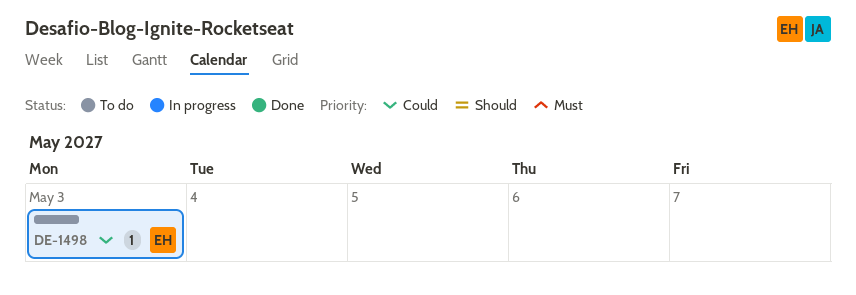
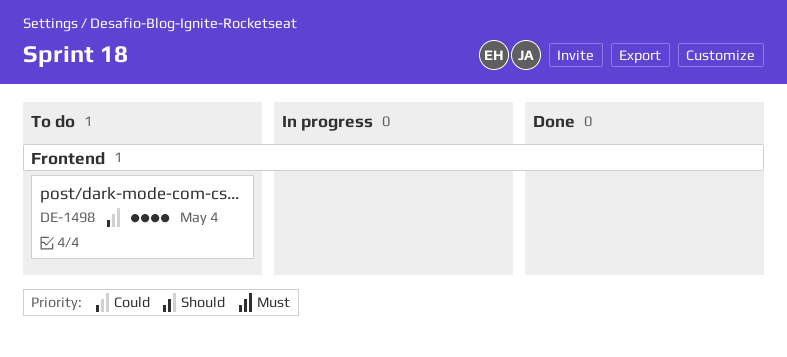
DE-1498, estimate: 1 -> 4
DE-1498, due: May 3 -> May 4

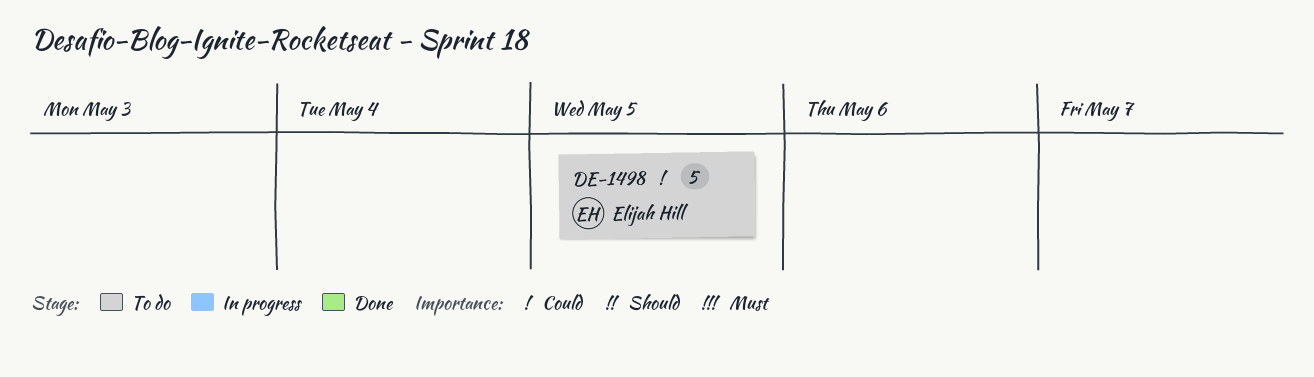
DE-1498, estimate: 4 -> 5
DE-1498, due: May 4 -> May 5

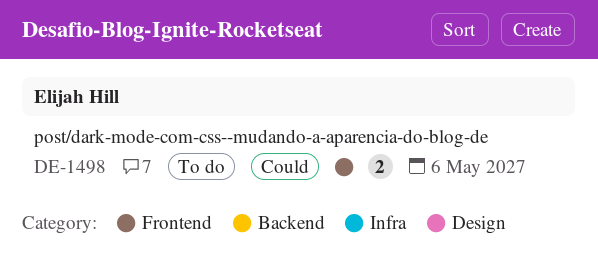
DE-1498, estimate: 5 -> 2
DE-1498, due: May 5 -> May 6

